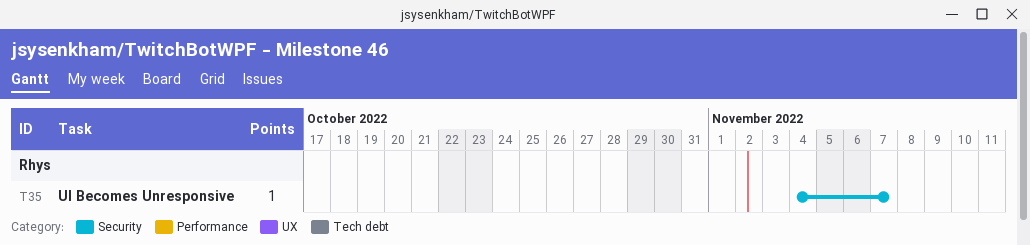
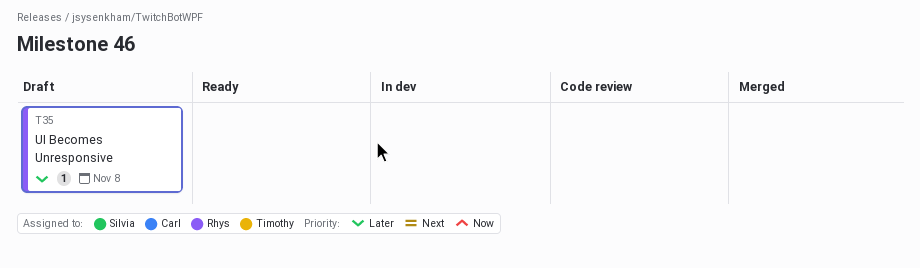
T35, due: Nov 7 -> Nov 8

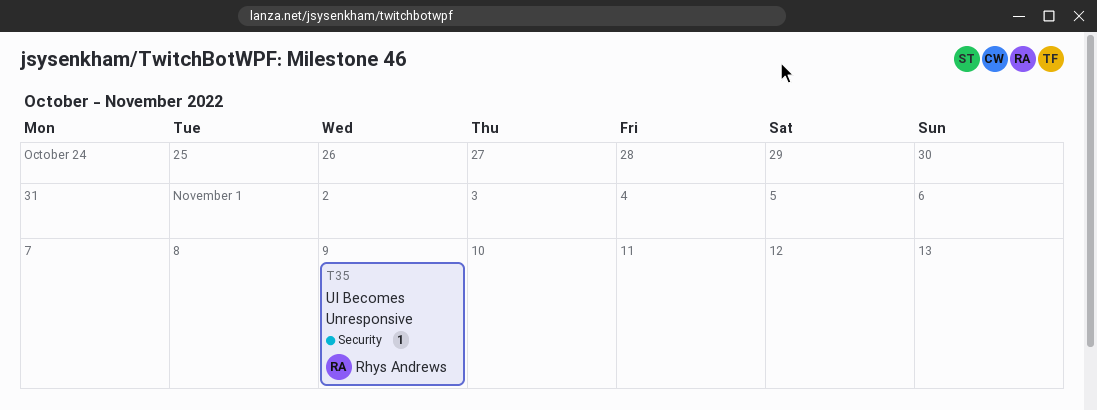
T35, due: Nov 8 -> Nov 9

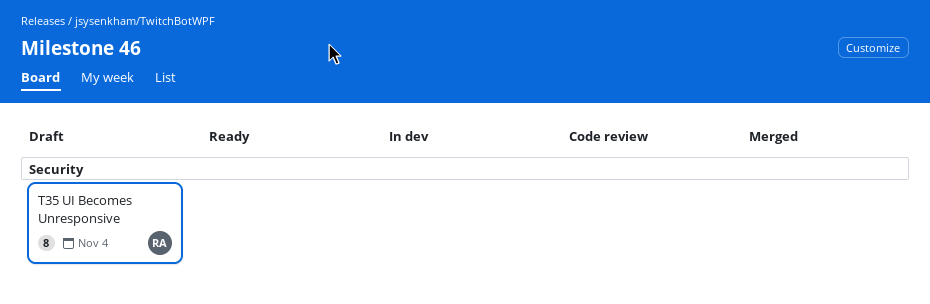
T35, estimate: 1 -> 8
T35, due: Nov 9 -> Nov 4

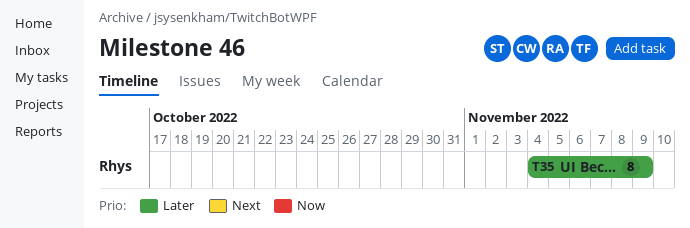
T35, due: Nov 4 -> Nov 9

